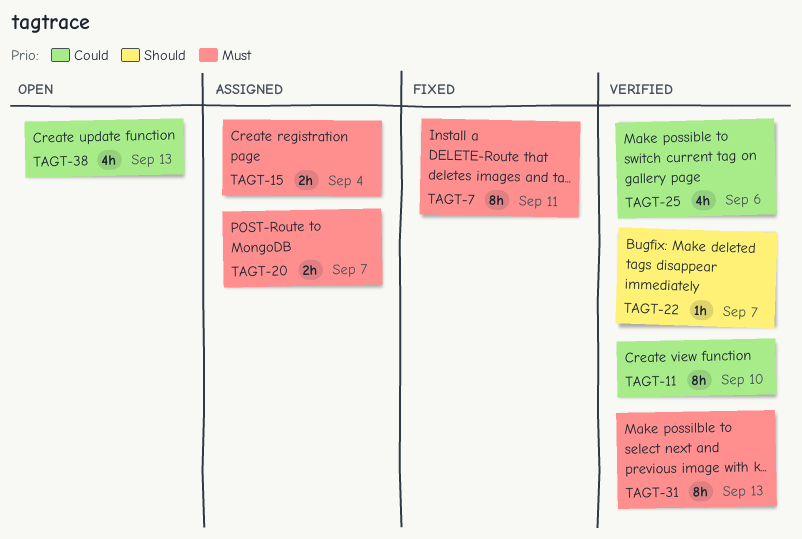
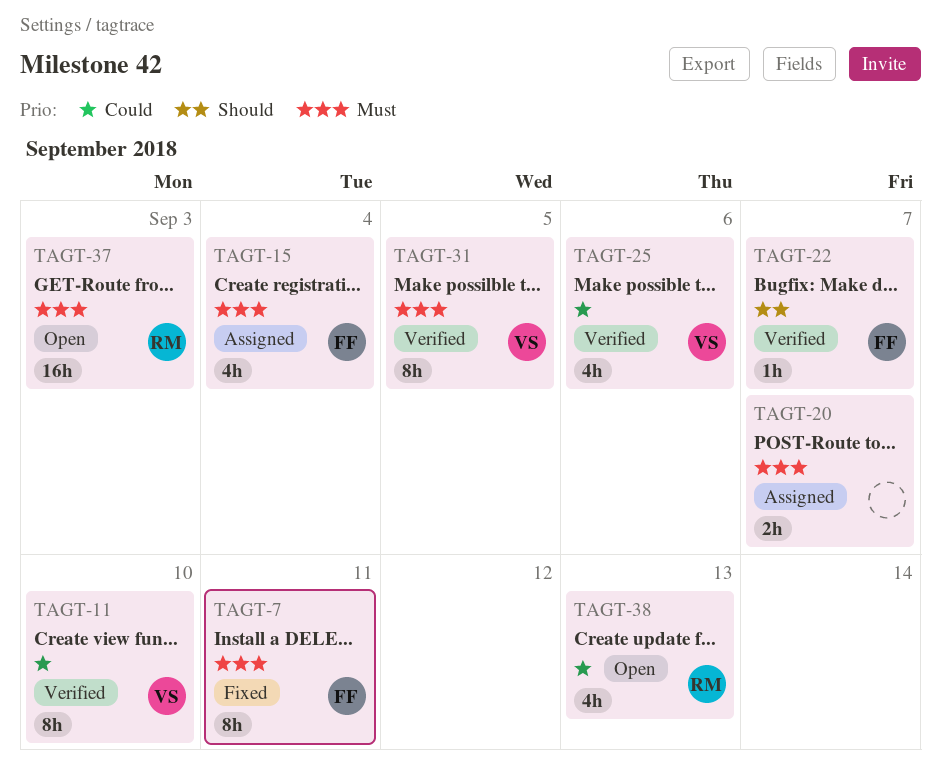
TAGT-15, estimate: 2h -> 4h
TAGT-31, due: Sep 13 -> Sep 5
TAGT-37: none -> present

